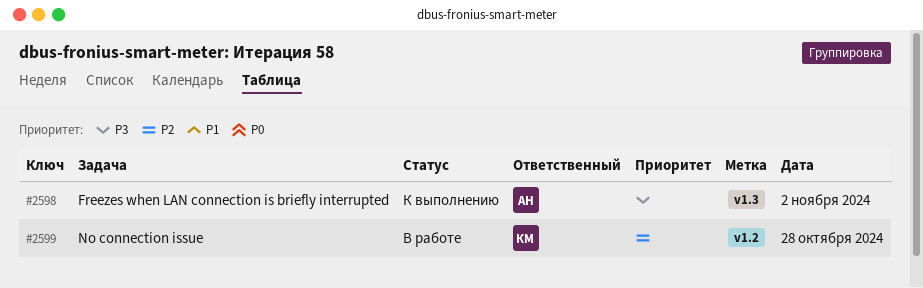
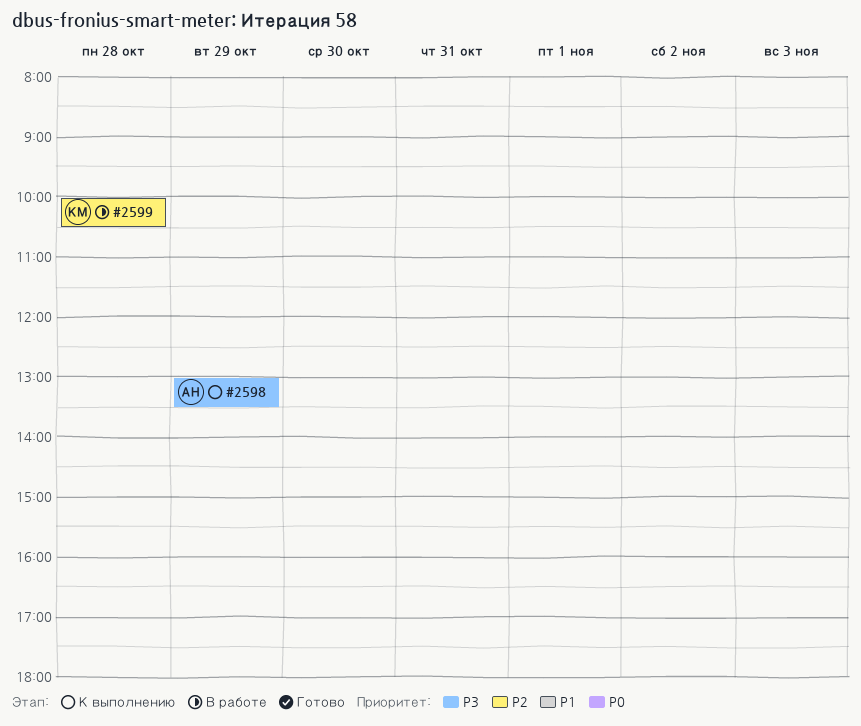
#2598, day: Nov 2 -> Oct 29

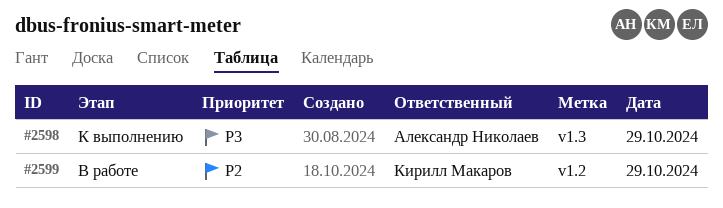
#2599, day: Oct 28 -> Oct 29

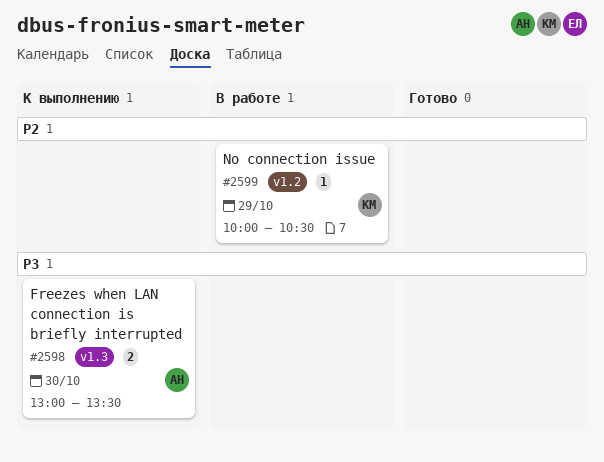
#2598, day: Oct 29 -> Oct 30

